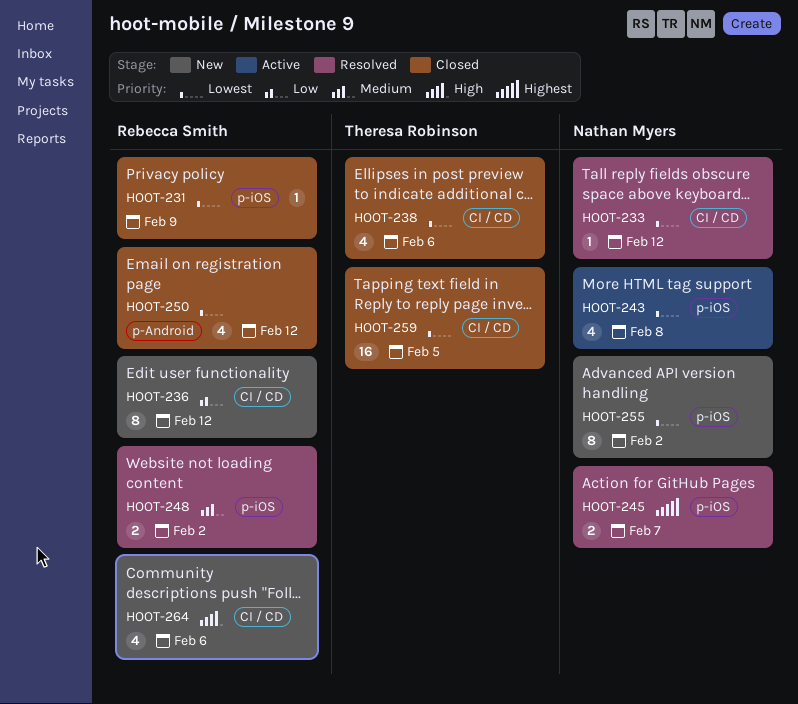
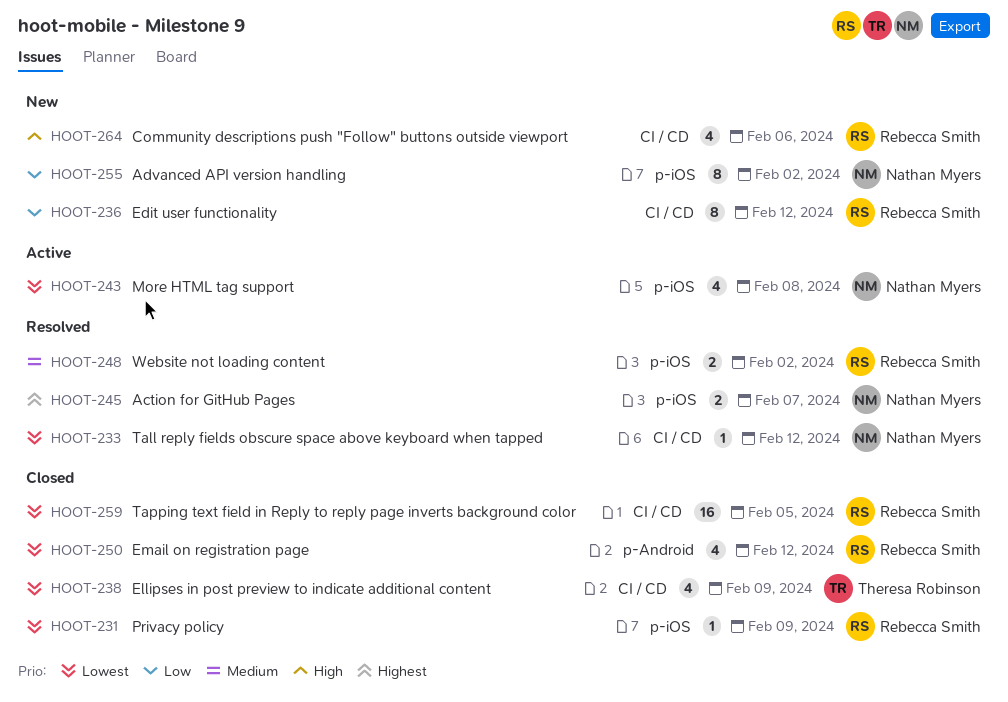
HOOT-238, due: Feb 6 -> Feb 9
HOOT-255, priority: Lowest -> Low
HOOT-259, owner: Theresa Robinson -> Rebecca Smith

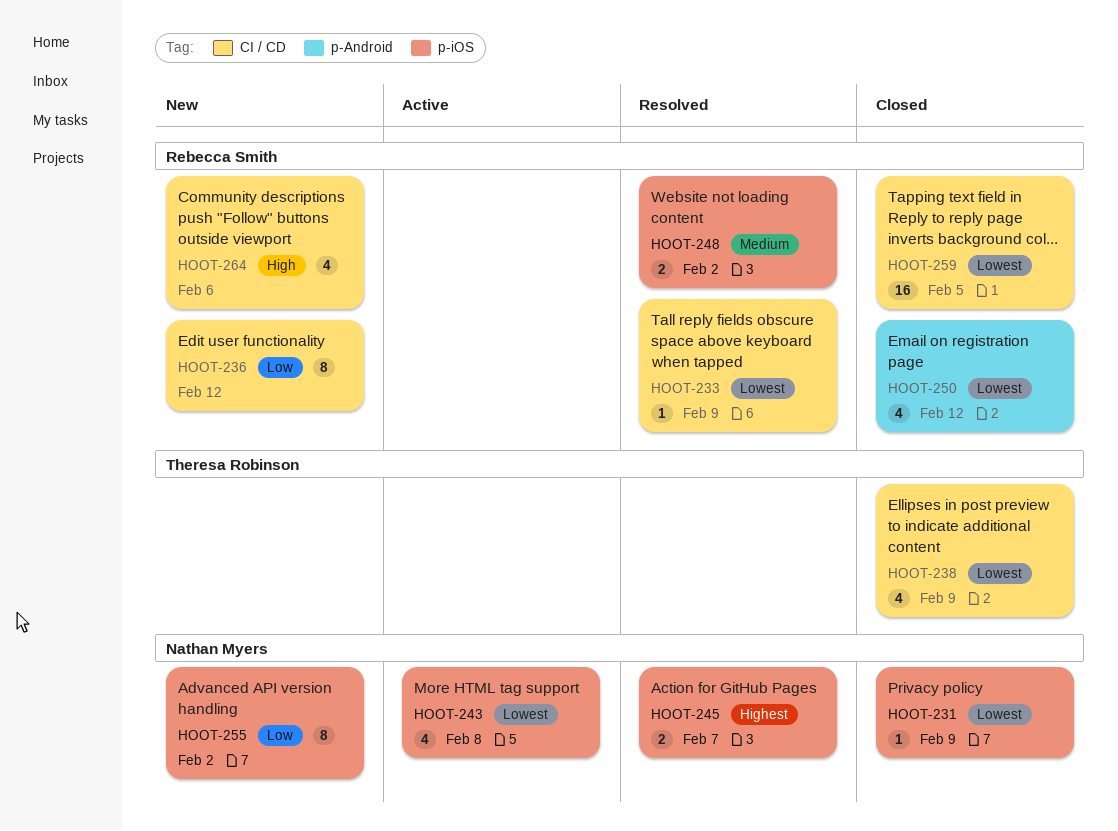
HOOT-231, owner: Rebecca Smith -> Nathan Myers
HOOT-233, owner: Nathan Myers -> Rebecca Smith
HOOT-233, due: Feb 12 -> Feb 9

